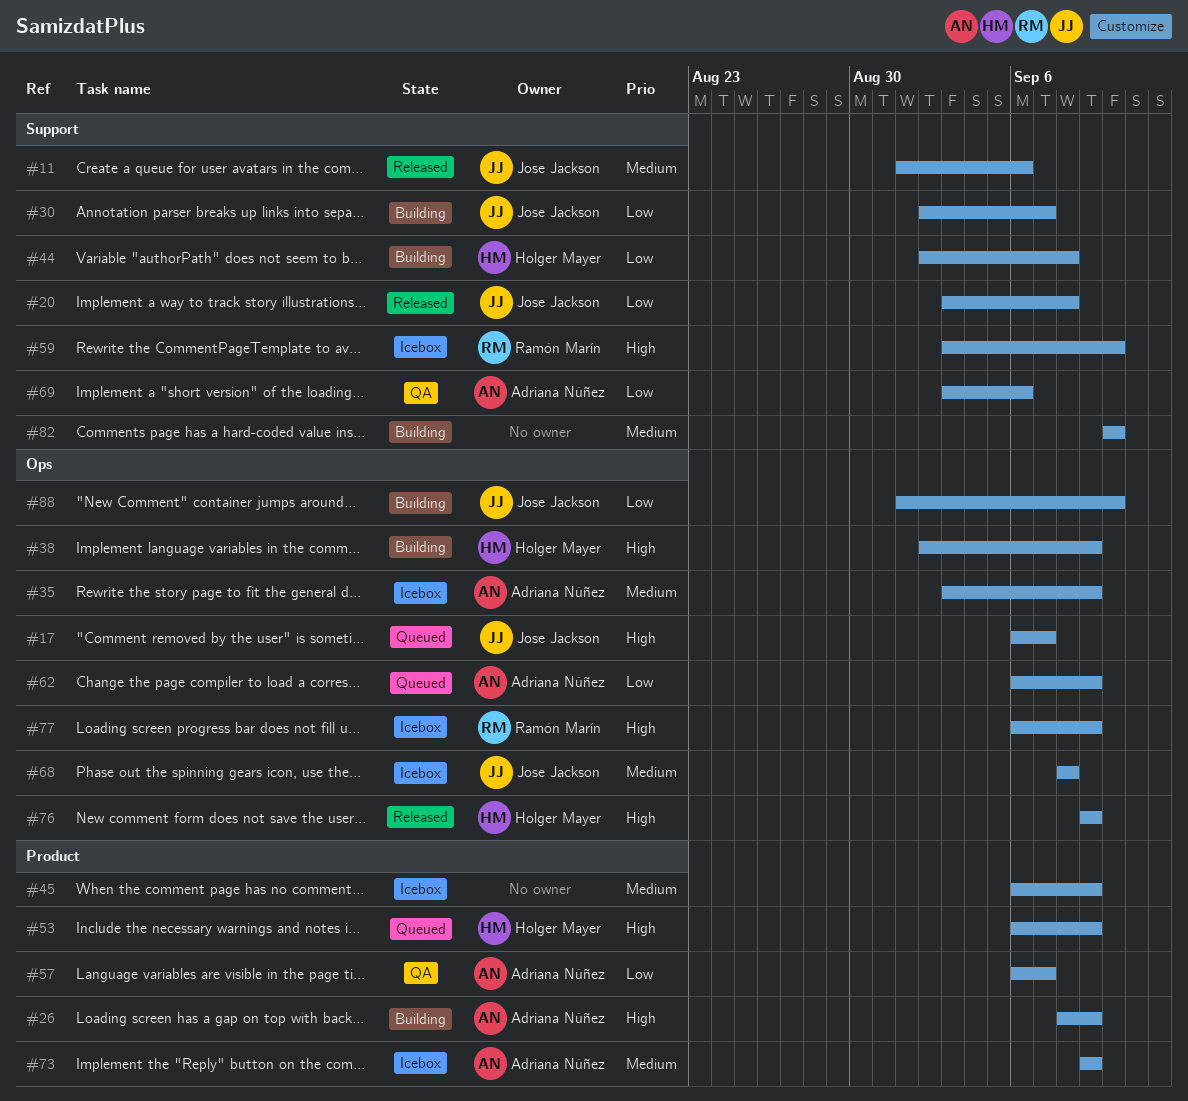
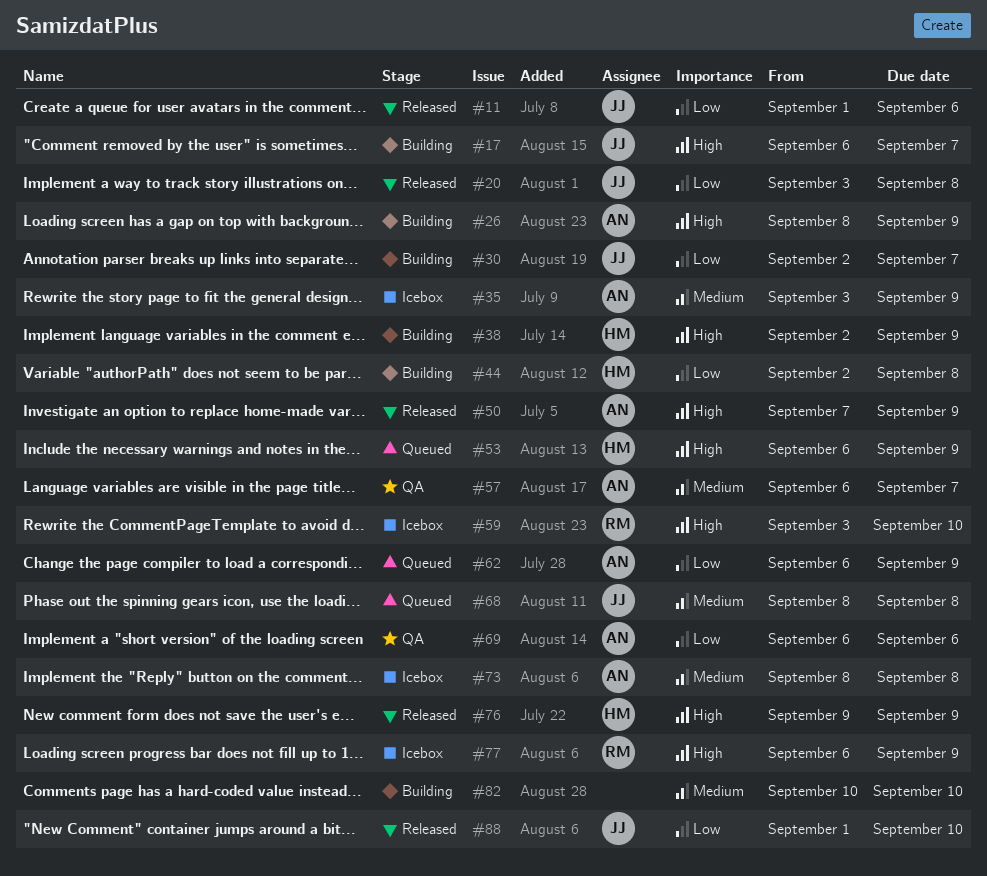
#11, priority: Medium -> Low
#17, status: Queued -> Building
#45: present -> none
#50: none -> present
#57, priority: Low -> Medium
#68, status: Icebox -> Queued
#69, start: Sep 3 -> Sep 6
#73, start: Sep 9 -> Sep 8
#73, due: Sep 9 -> Sep 8
#88, status: Building -> Released

